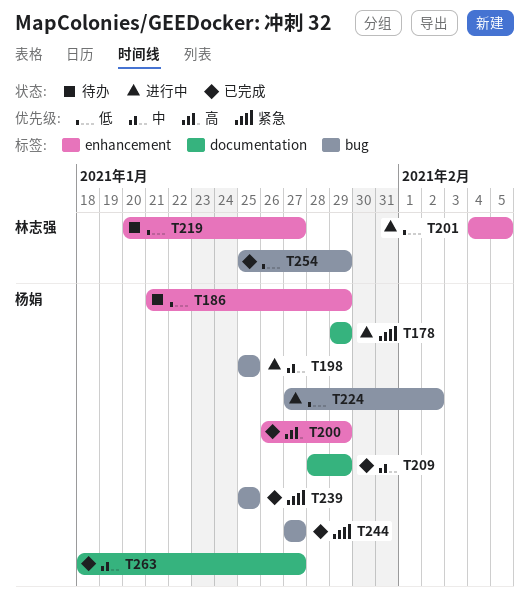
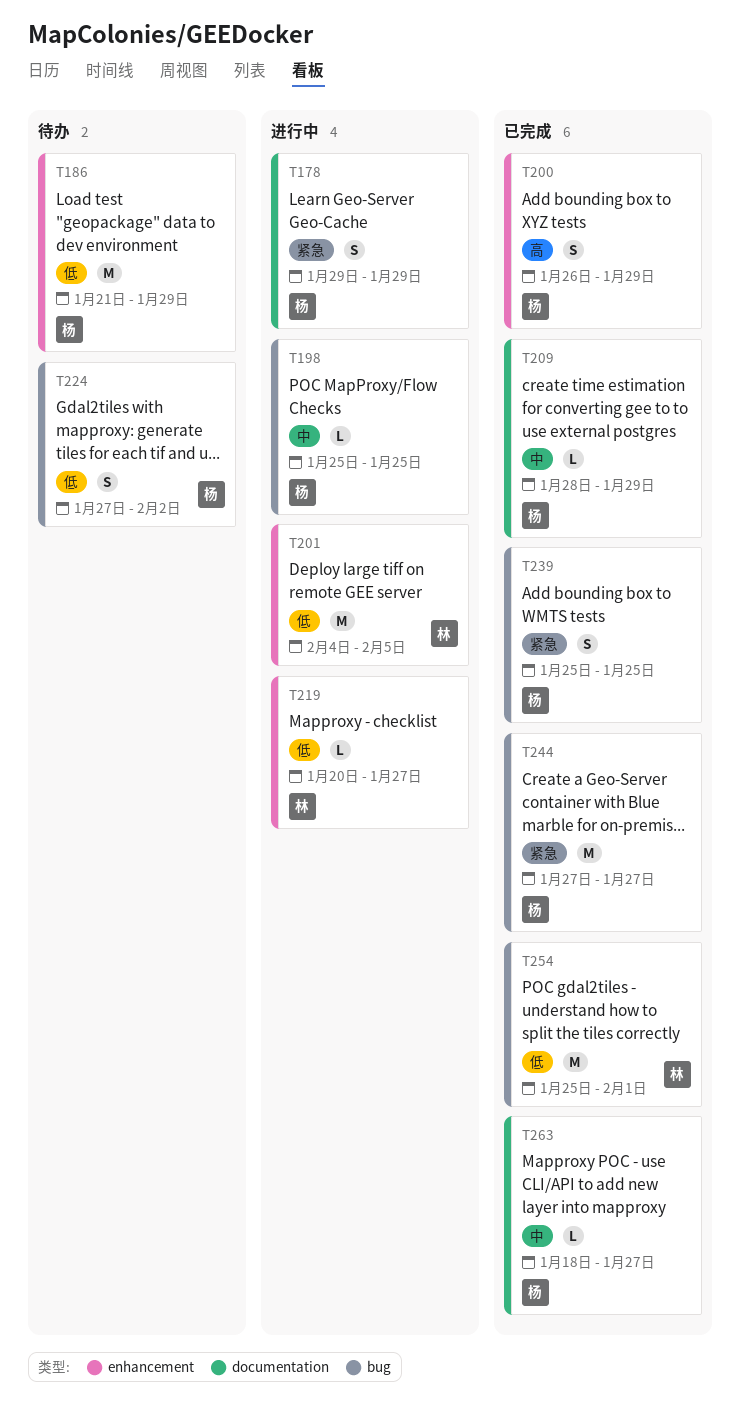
T219, status: 待办 -> 进行中
T224, status: 进行中 -> 待办
T254, due: Jan 29 -> Feb 1

